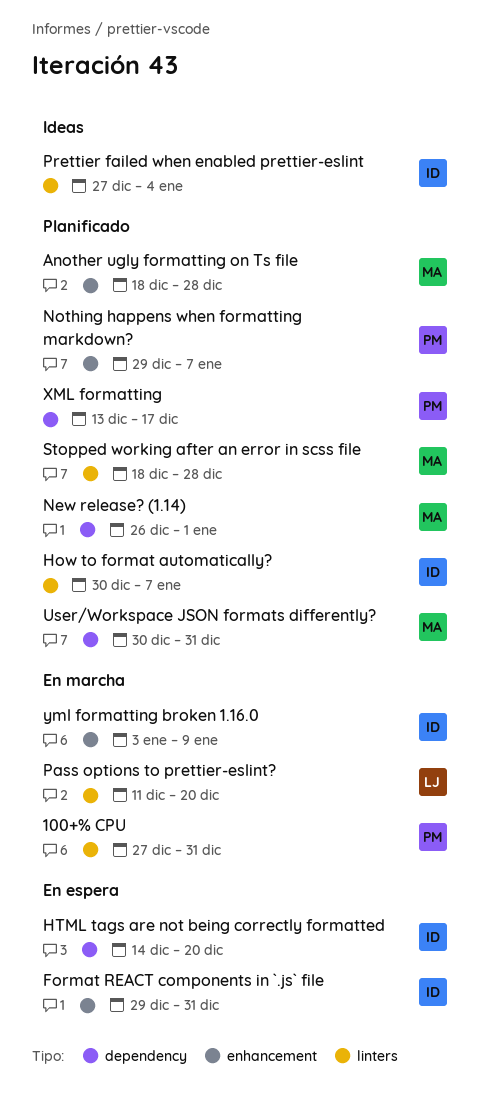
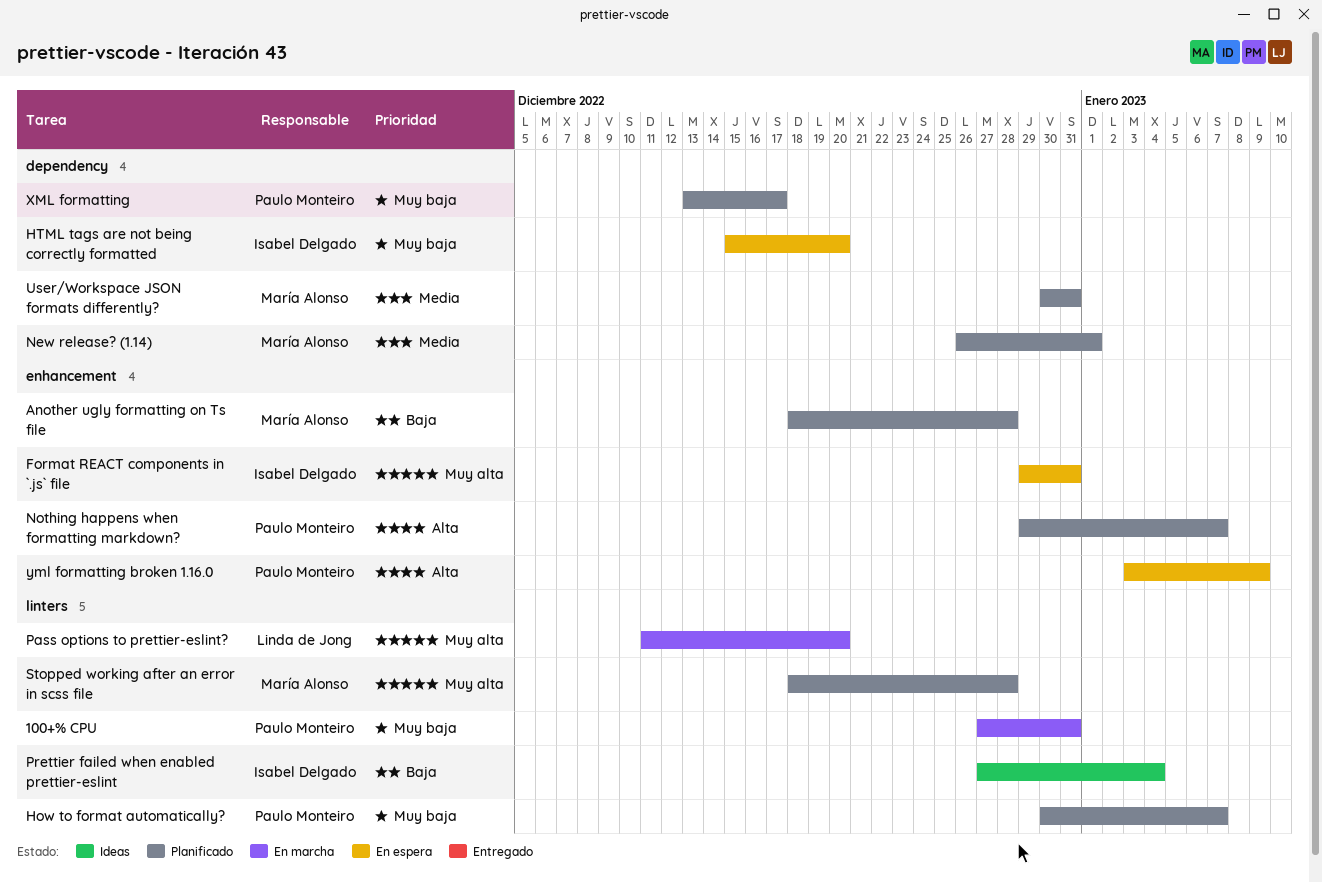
How to format automatically?, owner: Isabel Delgado -> Paulo Monteiro
HTML tags are not being correctly formatted, start: Dec 14 -> Dec 15
yml formatting broken 1.16.0, status: En marcha -> En espera
yml formatting broken 1.16.0, owner: Isabel Delgado -> Paulo Monteiro

